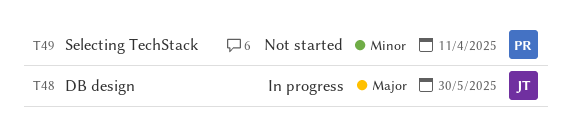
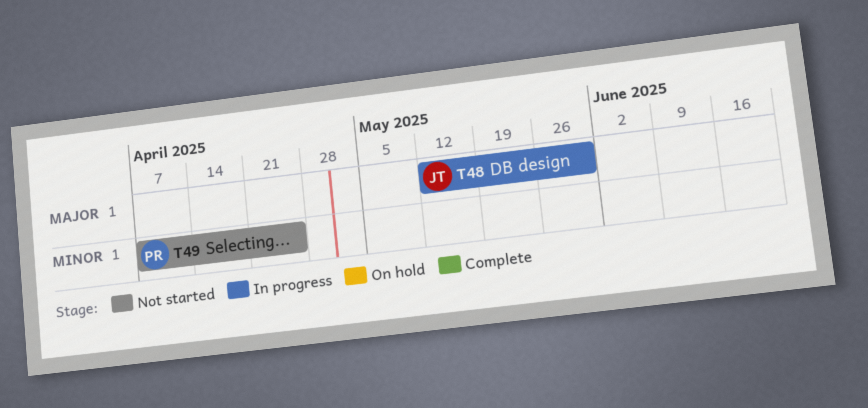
T49, due: Apr 11 -> Apr 25

